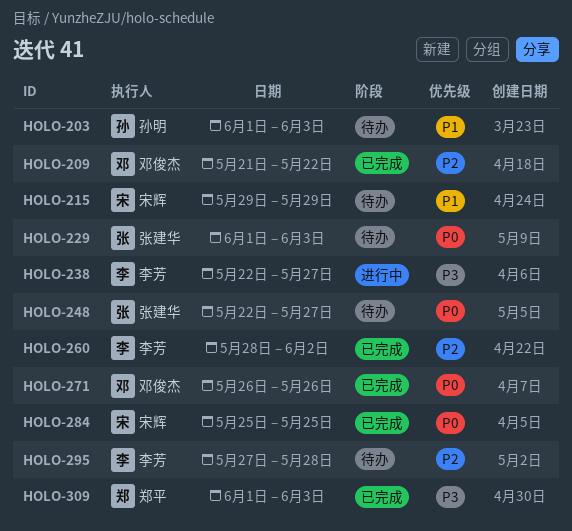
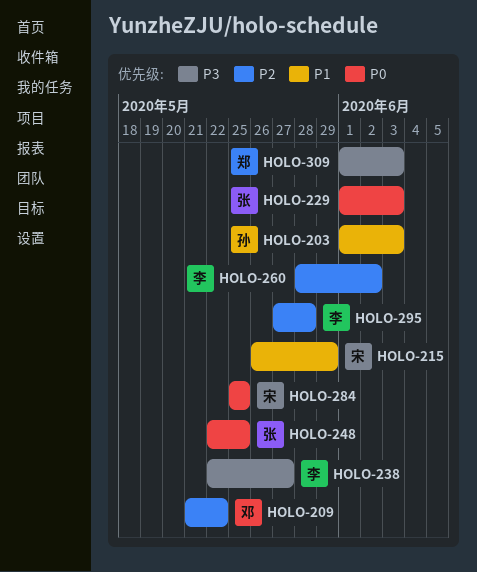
HOLO-215, start: May 29 -> May 26
HOLO-248, due: May 27 -> May 25
HOLO-271: present -> none

